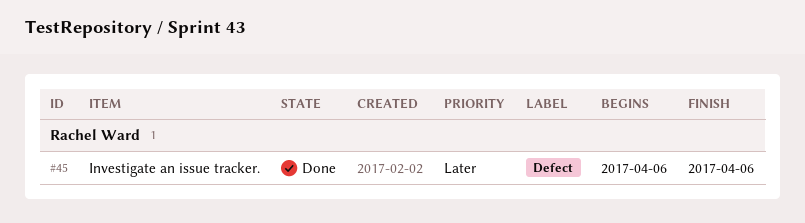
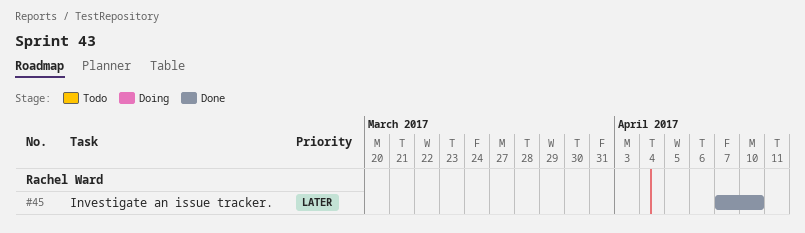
#45, start: Apr 6 -> Apr 7
#45, due: Apr 6 -> Apr 10

